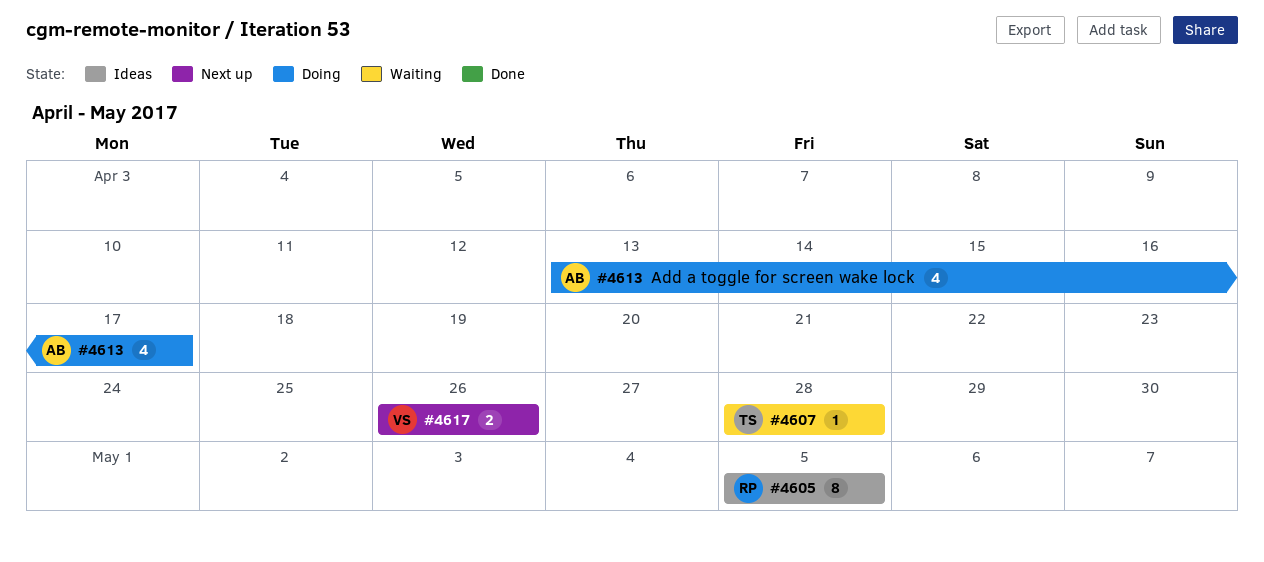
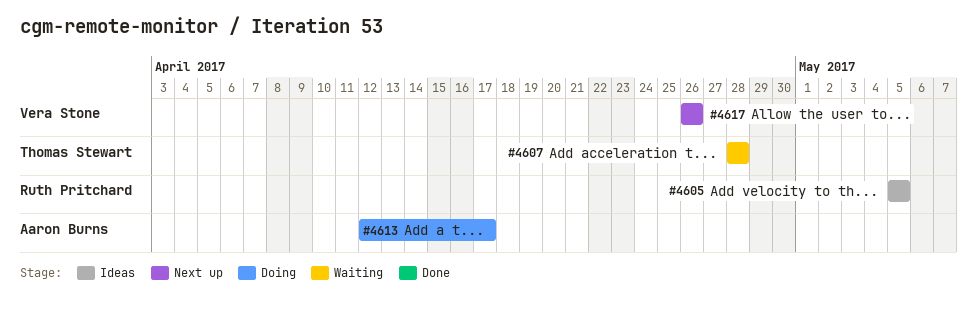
#4613, start: Apr 13 -> Apr 12

